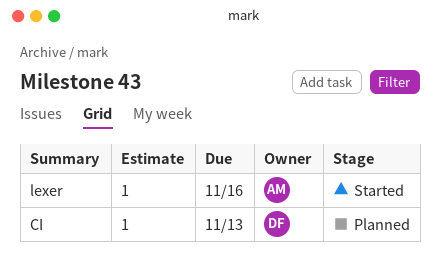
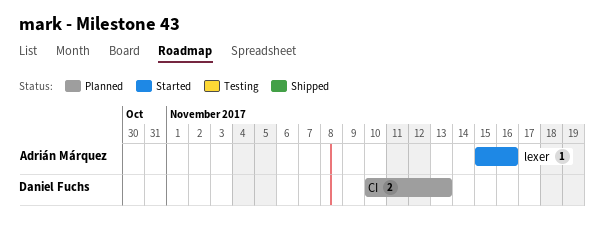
CI, estimate: 1 -> 2

